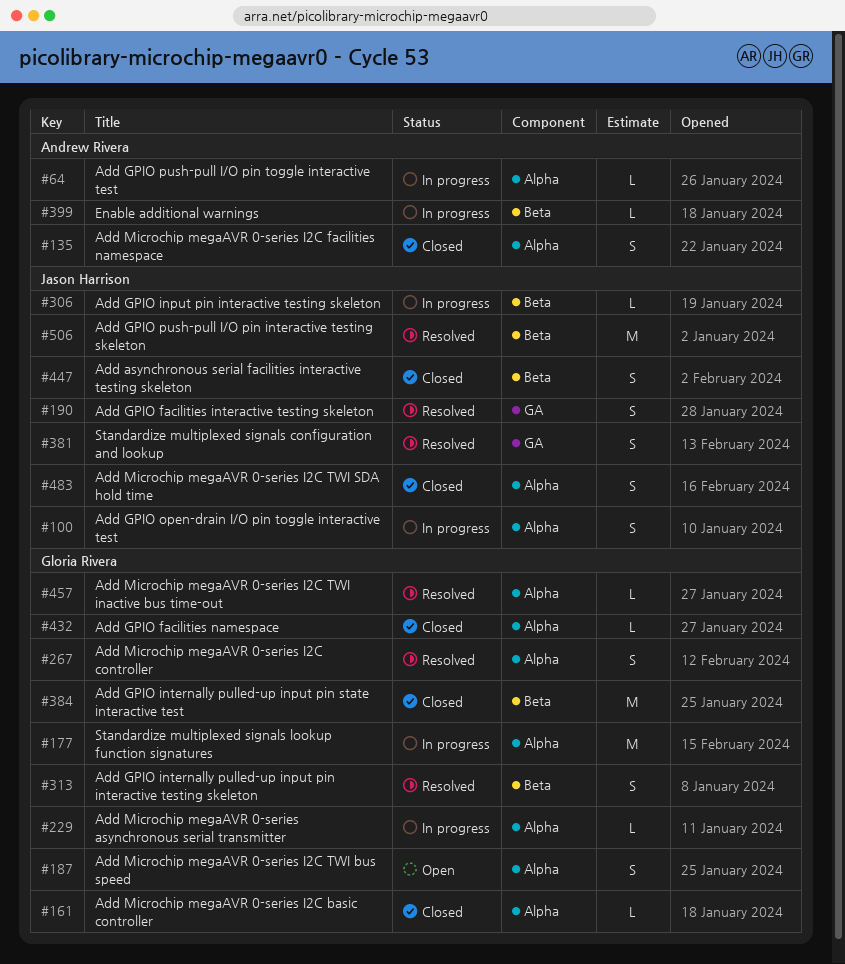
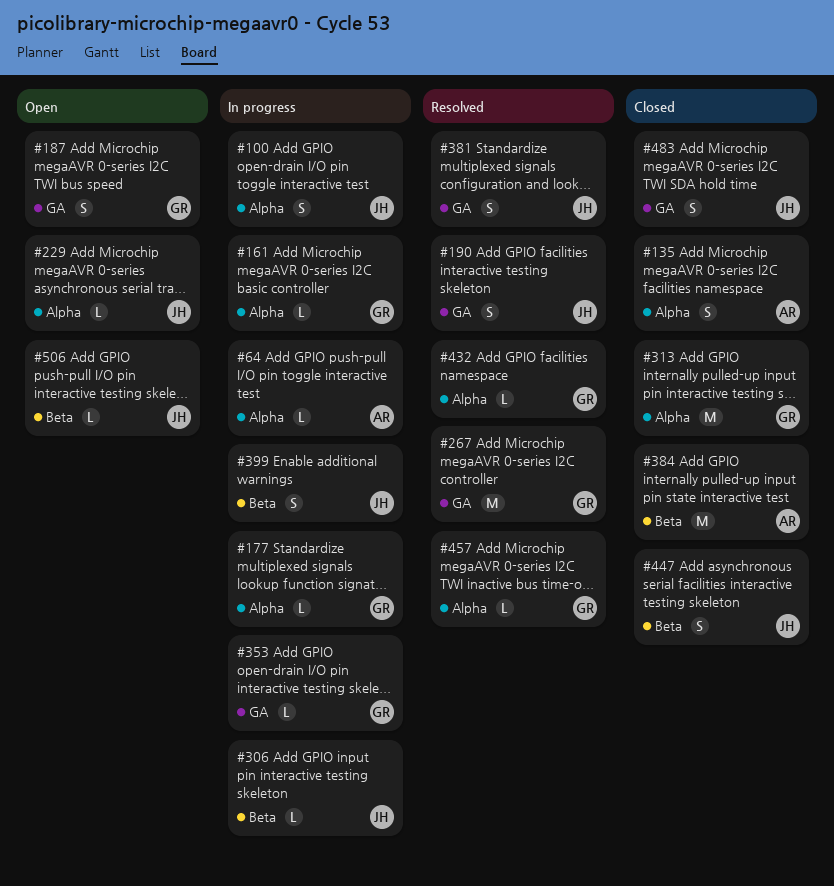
#161, status: Closed -> In progress
#177, estimate: M -> L
#187, label: Alpha -> GA
#229, status: In progress -> Open
#229, owner: Gloria Rivera -> Jason Harrison
#267, label: Alpha -> GA
#267, estimate: S -> M
#313, status: Resolved -> Closed
#313, label: Beta -> Alpha
#313, estimate: S -> M
#353: none -> present
#384, owner: Gloria Rivera -> Andrew Rivera
#399, owner: Andrew Rivera -> Jason Harrison
#399, estimate: L -> S
#432, status: Closed -> Resolved
#483, label: Alpha -> GA
#506, status: Resolved -> Open
#506, estimate: M -> L

